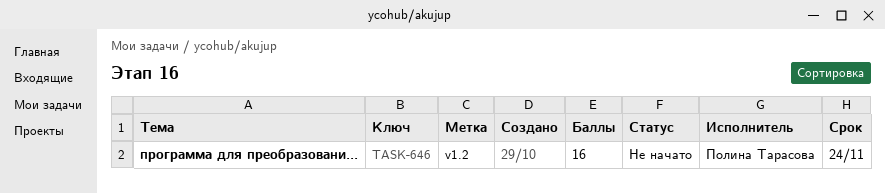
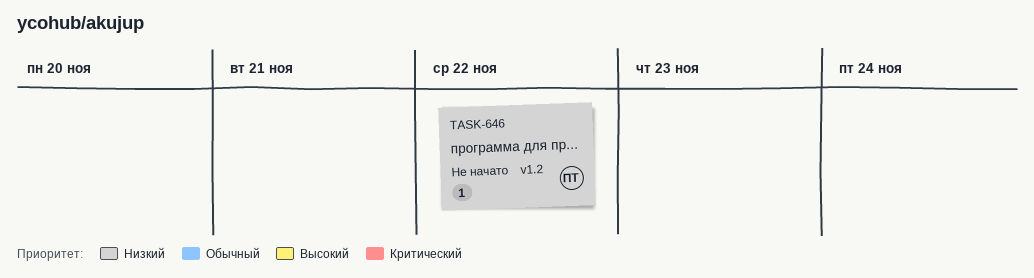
TASK-646, estimate: 16 -> 1
TASK-646, due: Nov 24 -> Nov 22

